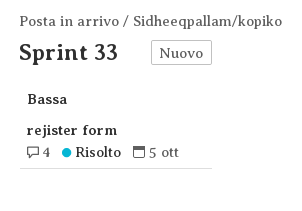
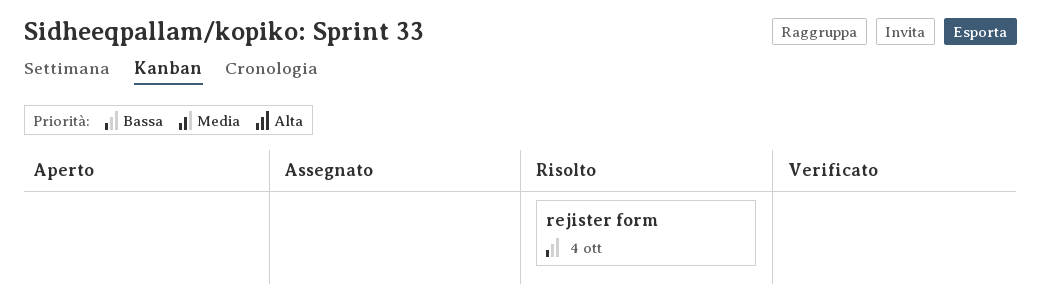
rejister form, due: Oct 5 -> Oct 4

